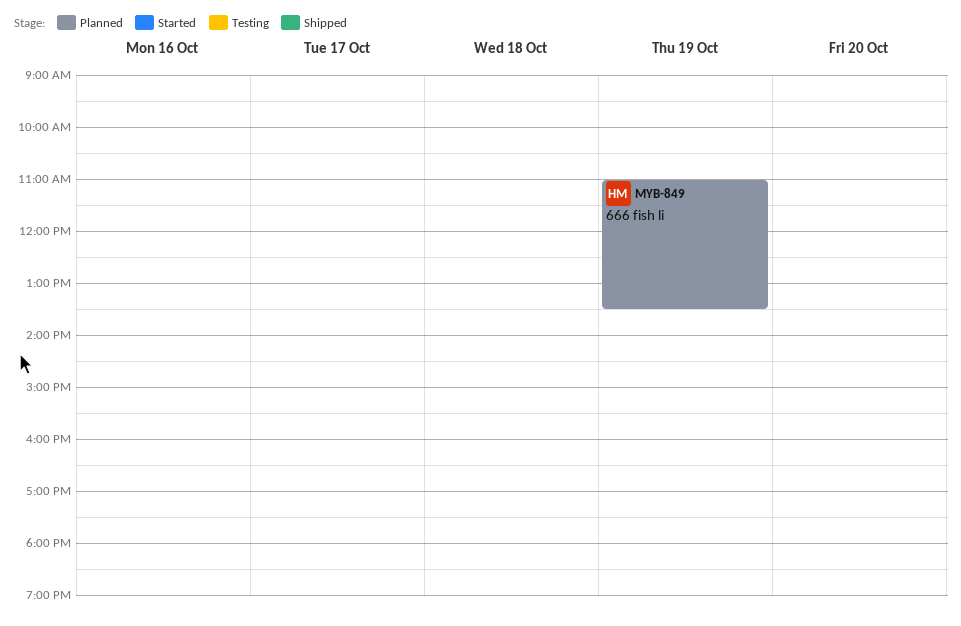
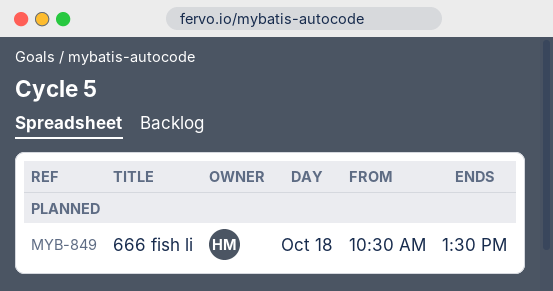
MYB-849, day: Oct 19 -> Oct 18
MYB-849, begins: 11:00 -> 10:30

